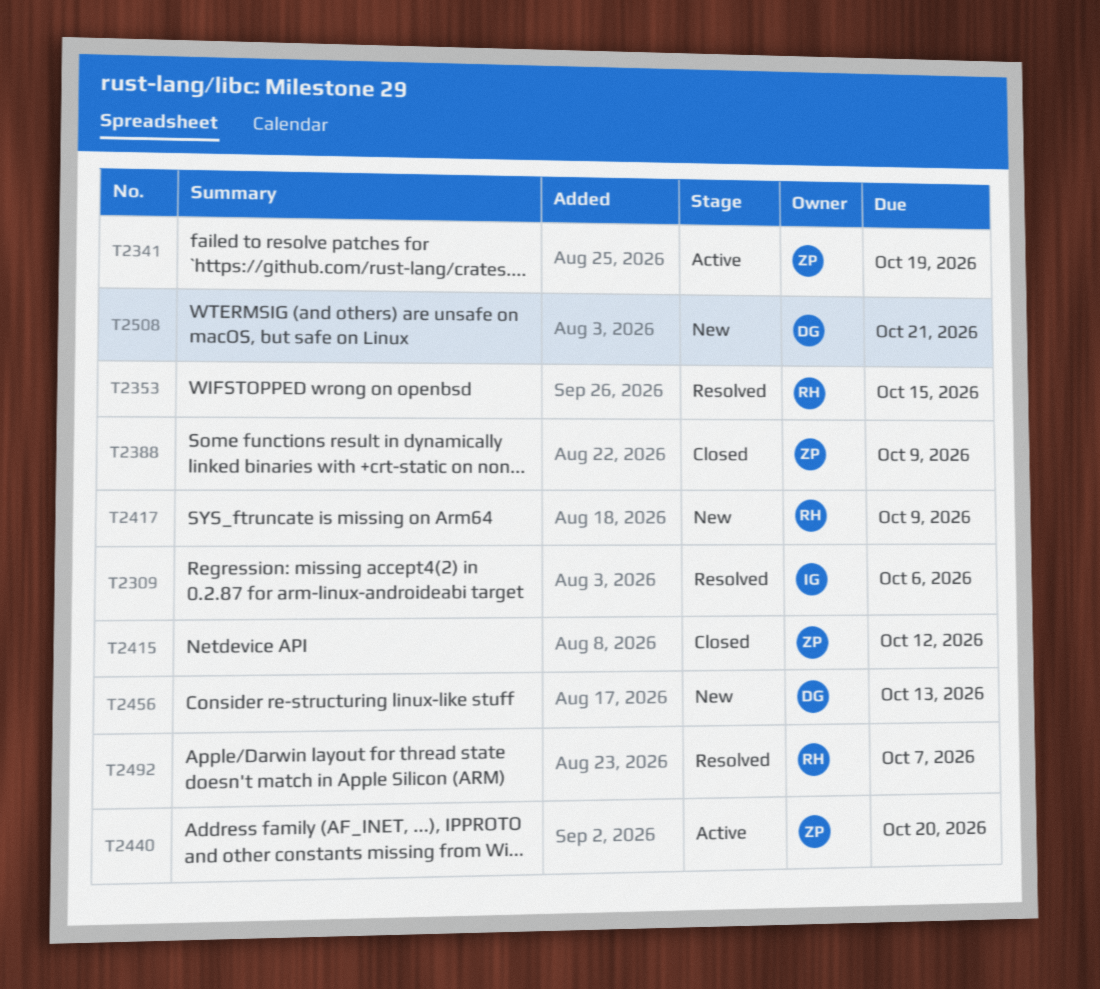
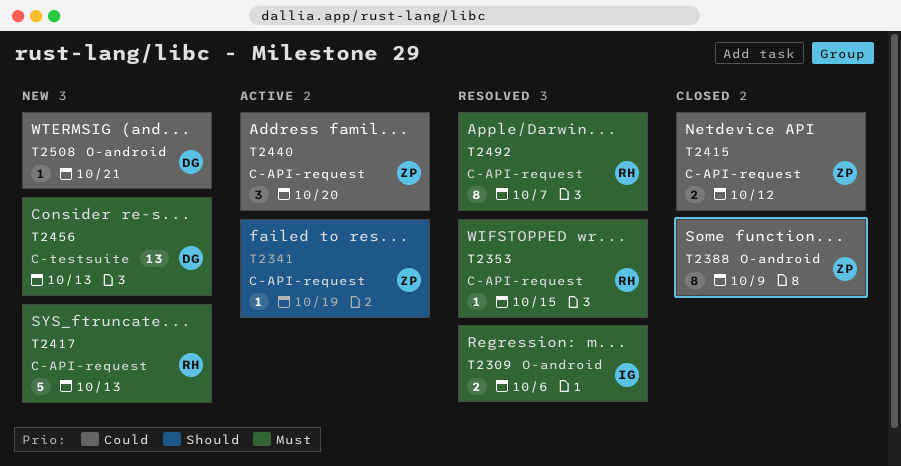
T2417, due: Oct 9 -> Oct 13

